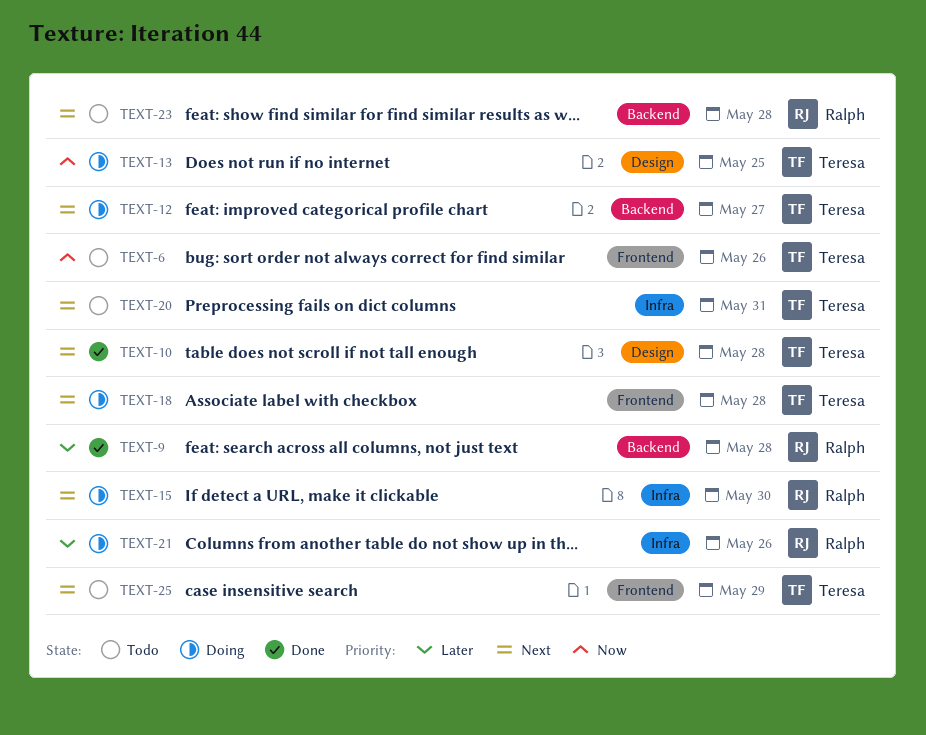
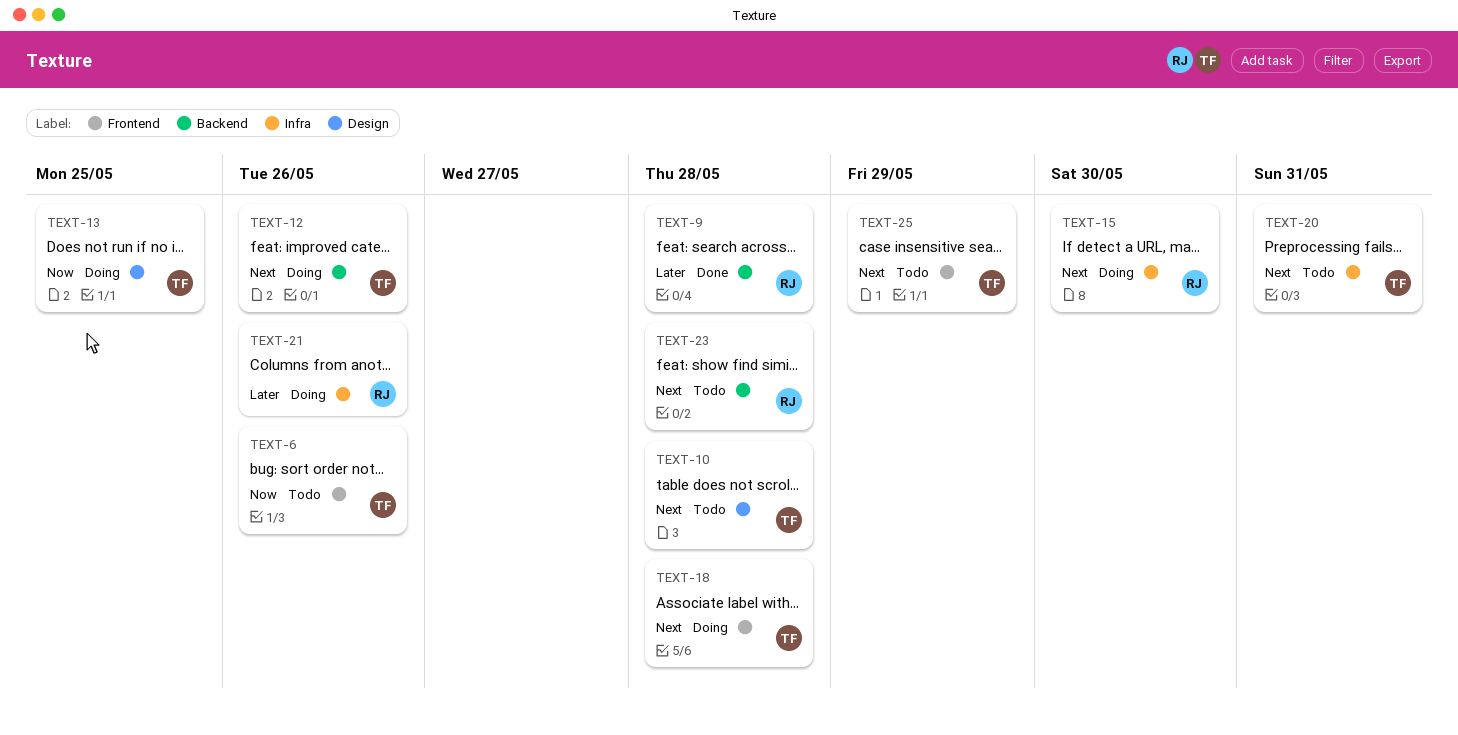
TEXT-10, status: Done -> Todo
TEXT-12, due: May 27 -> May 26

